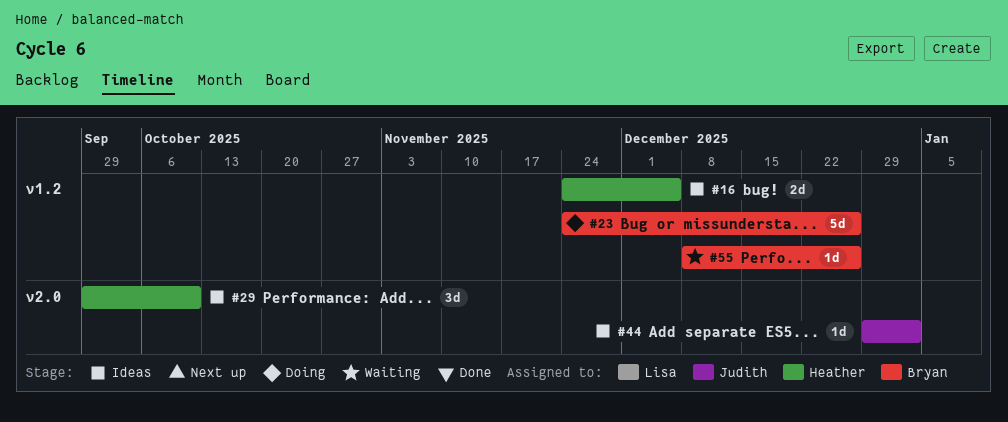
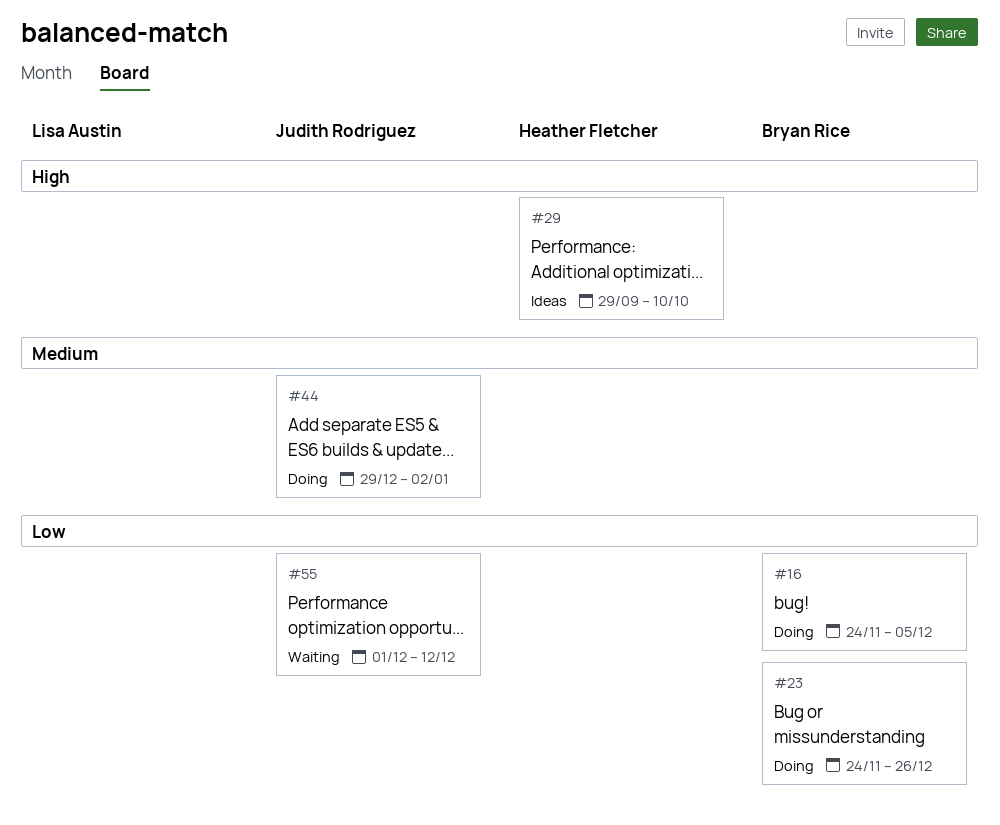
#16, status: Ideas -> Doing
#16, owner: Heather Fletcher -> Bryan Rice
#44, status: Ideas -> Doing
#55, owner: Bryan Rice -> Judith Rodriguez
#55, start: Dec 8 -> Dec 1
#55, due: Dec 26 -> Dec 12

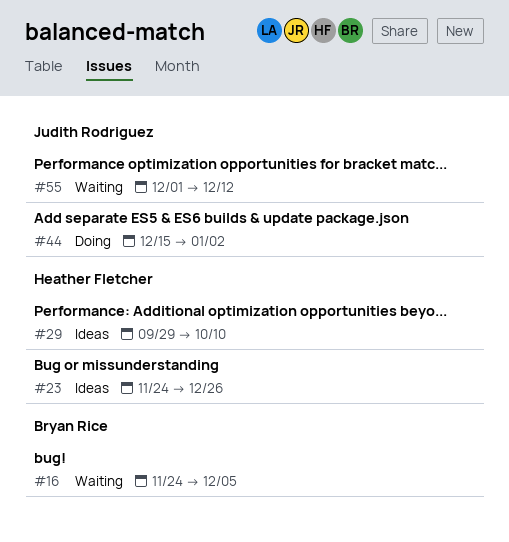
#16, status: Doing -> Waiting
#23, status: Doing -> Ideas
#23, owner: Bryan Rice -> Heather Fletcher
#44, start: Dec 29 -> Dec 15

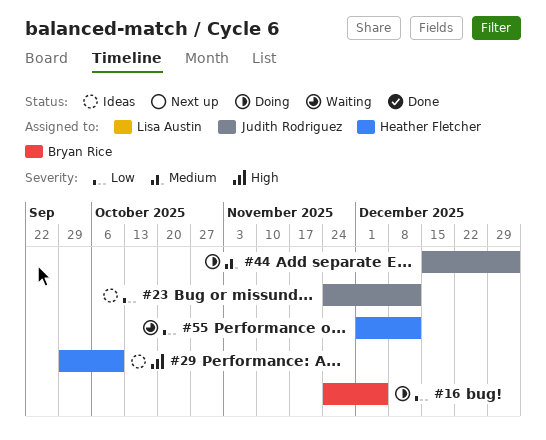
#16, status: Waiting -> Doing
#23, owner: Heather Fletcher -> Judith Rodriguez
#23, due: Dec 26 -> Dec 12
#55, owner: Judith Rodriguez -> Heather Fletcher

